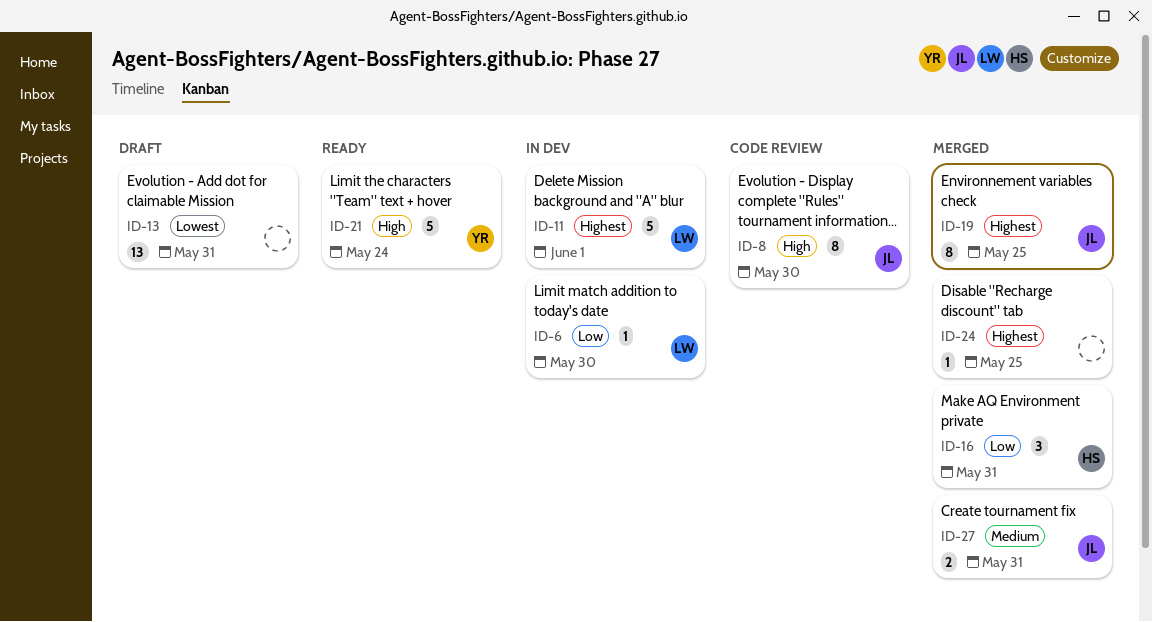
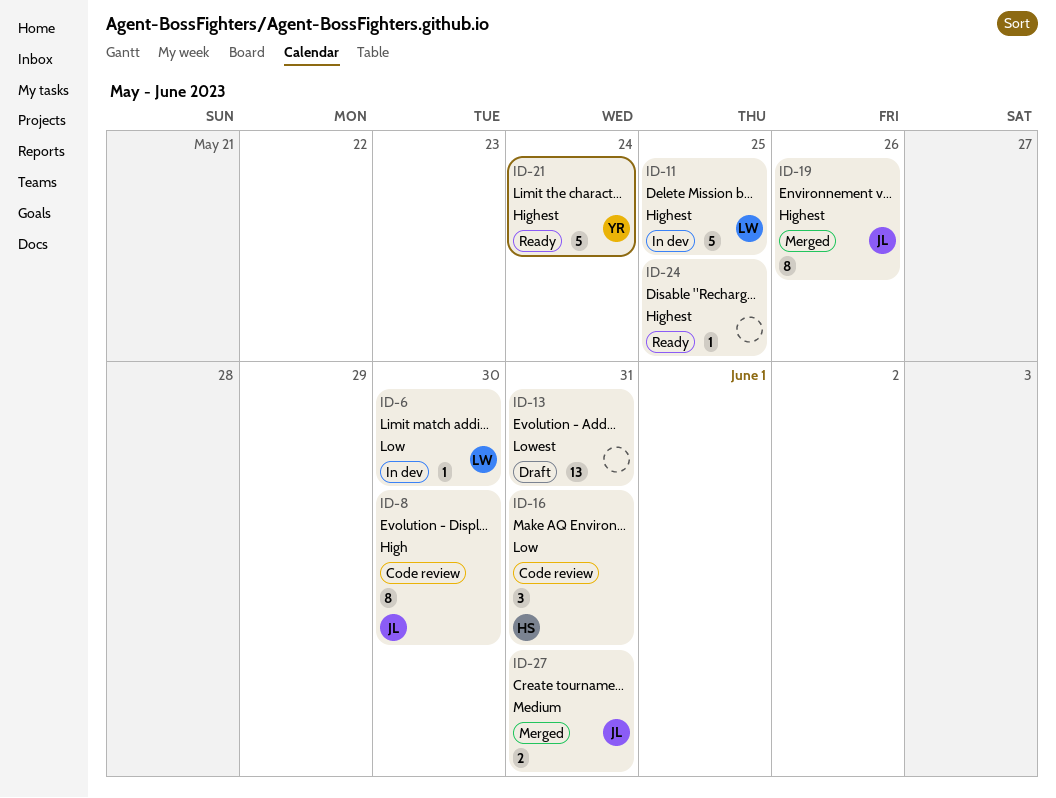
ID-11, due: Jun 1 -> May 25
ID-16, status: Merged -> Code review
ID-19, due: May 25 -> May 26
ID-21, priority: High -> Highest
ID-24, status: Merged -> Ready

